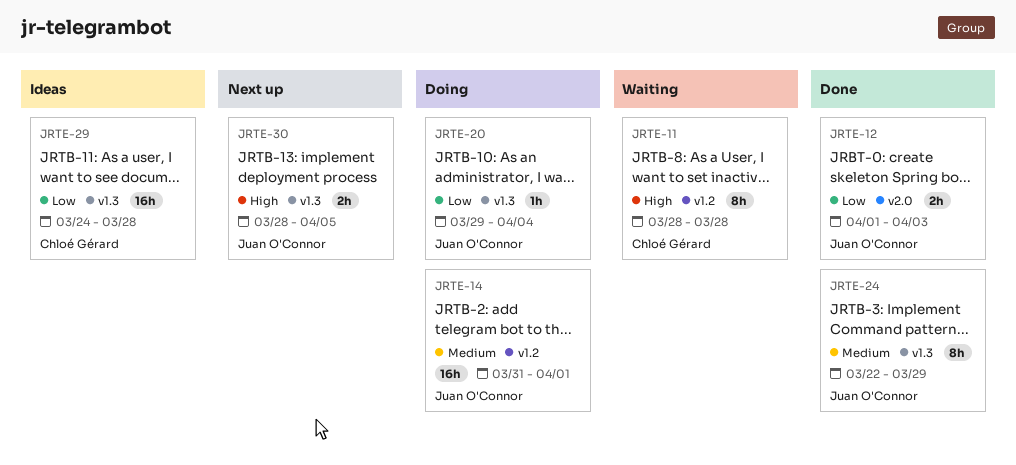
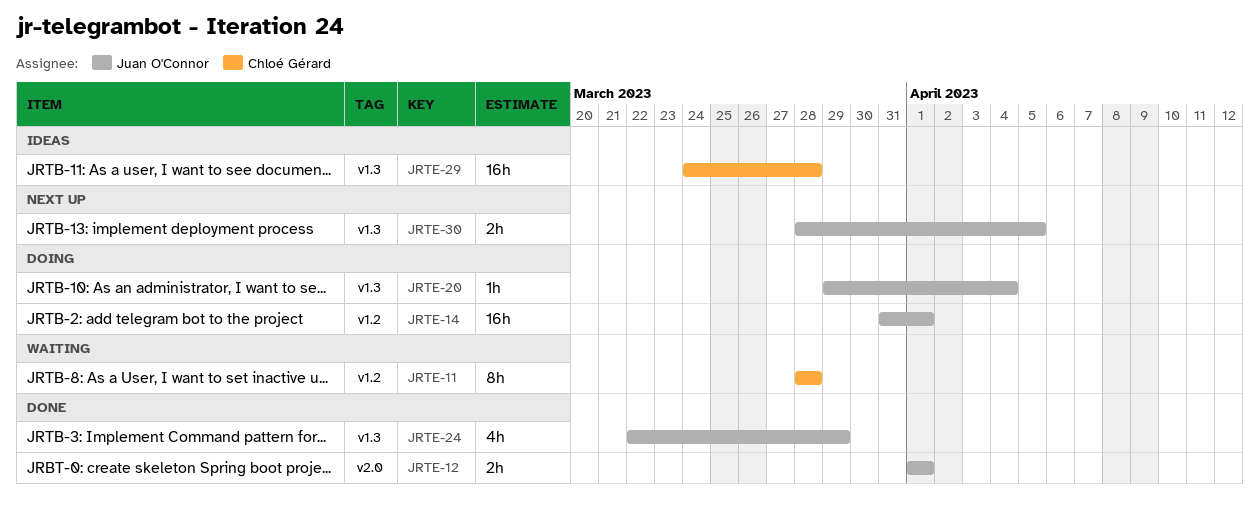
JRTE-12, due: Apr 3 -> Apr 1
JRTE-24, estimate: 8h -> 4h

